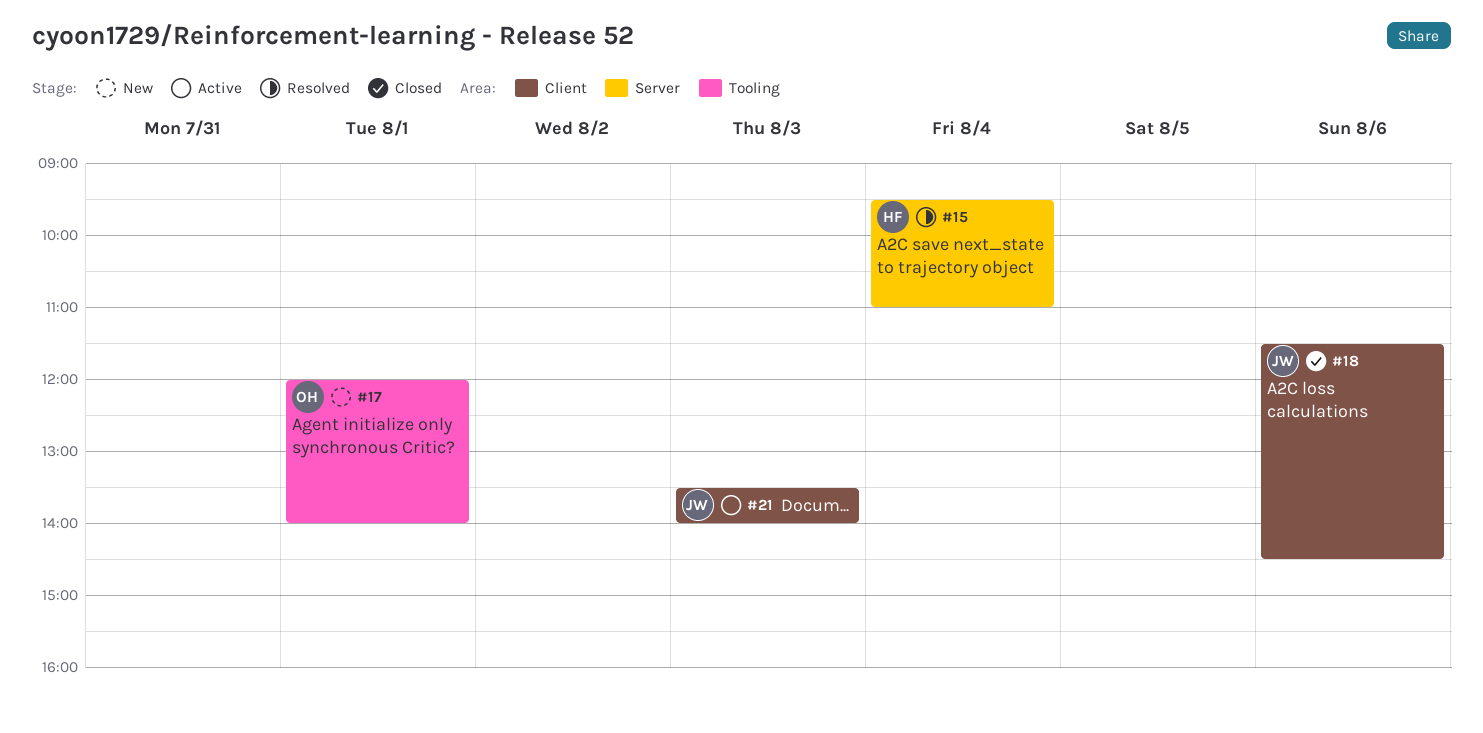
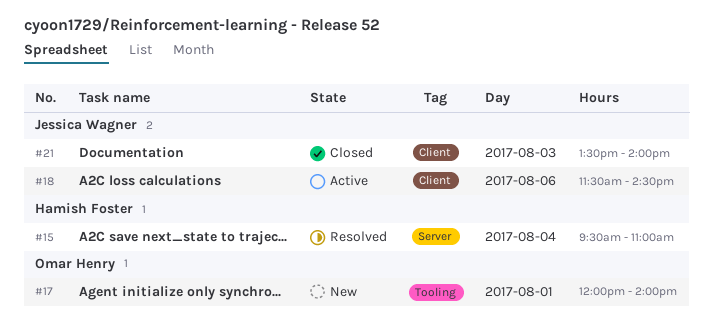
#18, status: Closed -> Active
#21, status: Active -> Closed

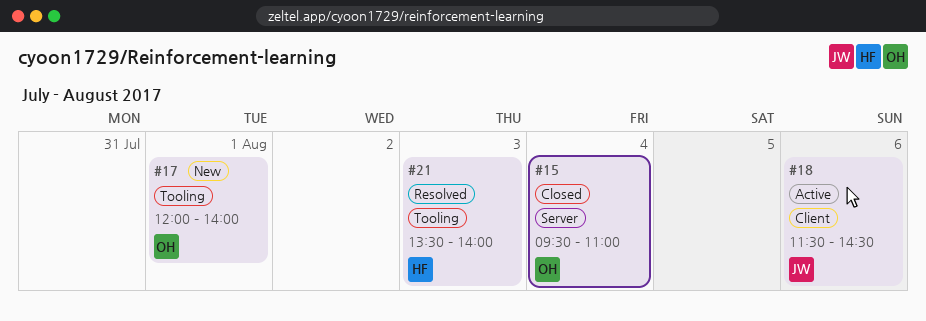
#15, status: Resolved -> Closed
#15, owner: Hamish Foster -> Omar Henry
#21, status: Closed -> Resolved
#21, owner: Jessica Wagner -> Hamish Foster
#21, label: Client -> Tooling

